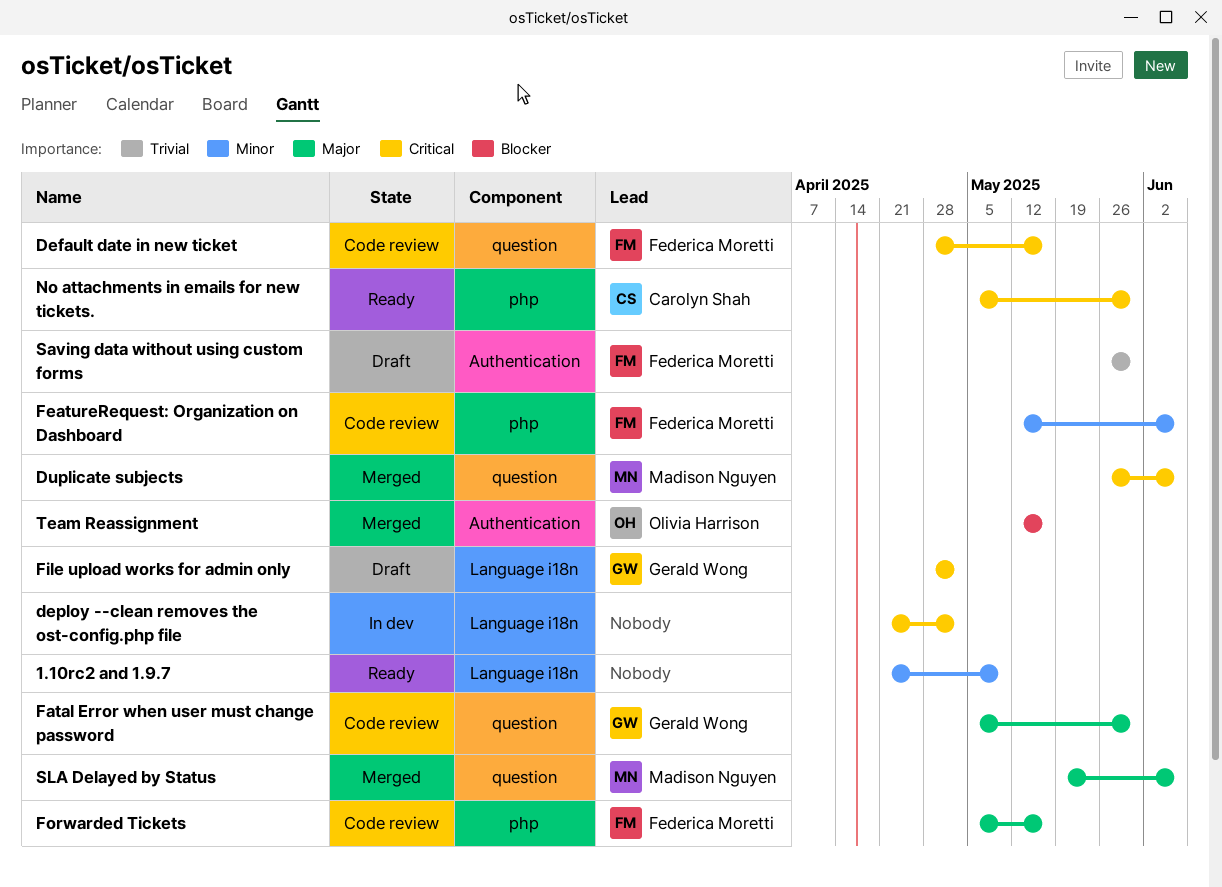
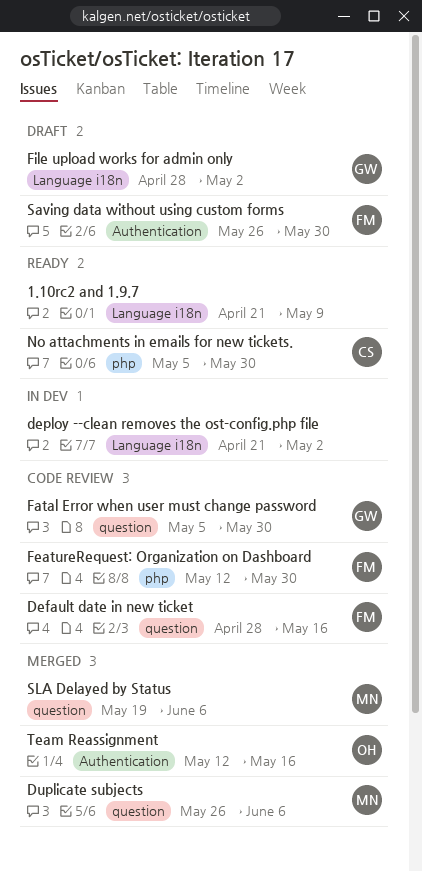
FeatureRequest: Organization on Dashboard, due: Jun 6 -> May 30
Forwarded Tickets: present -> none

